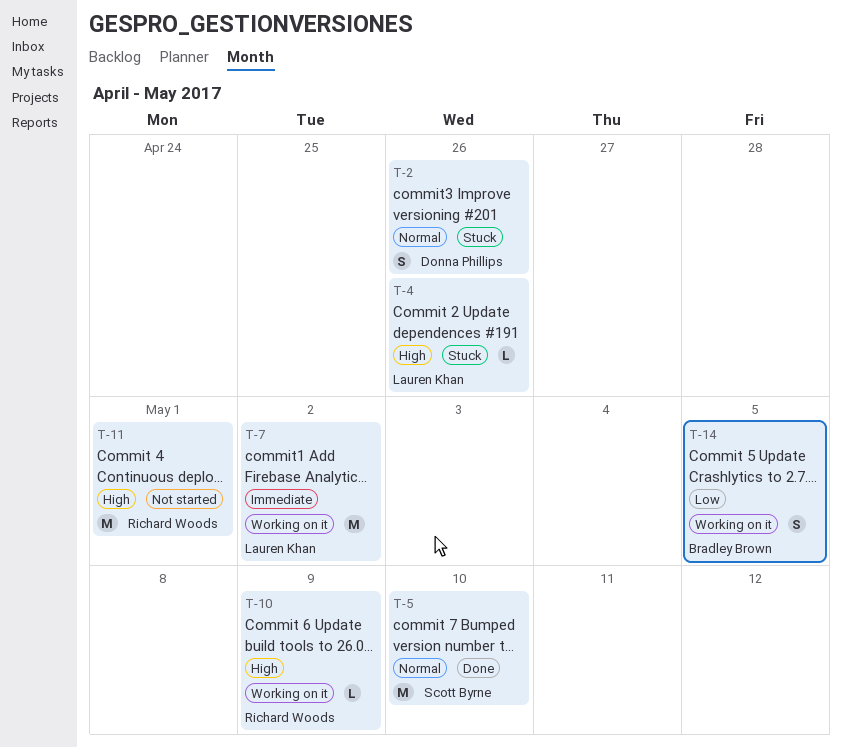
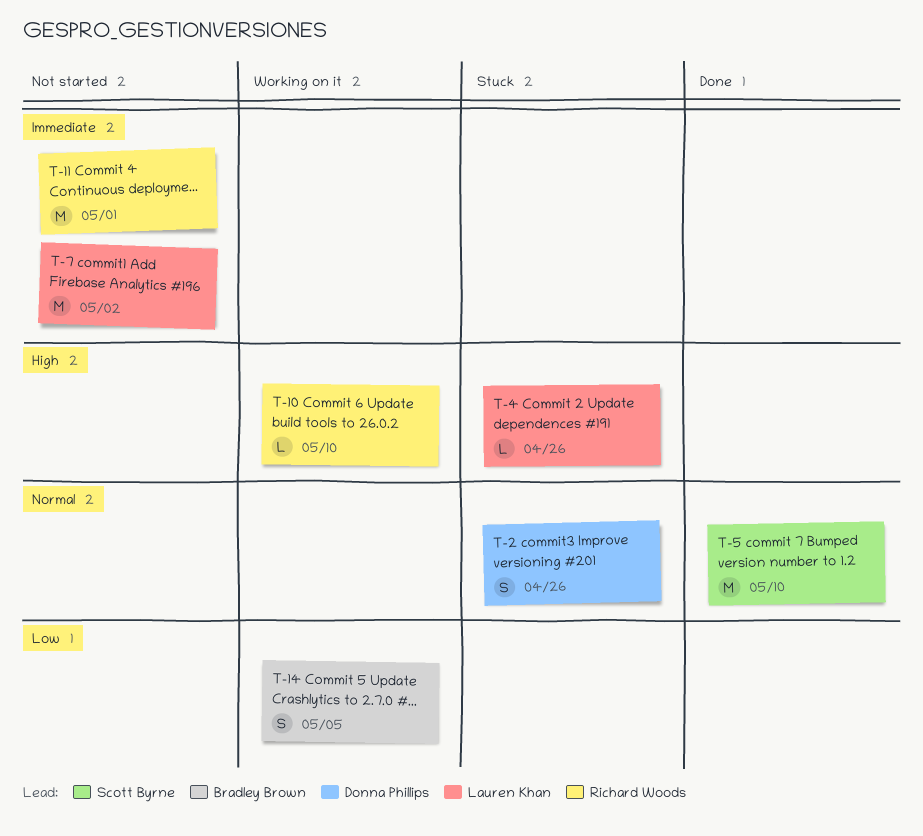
T-7, status: Working on it -> Not started
T-10, due: May 9 -> May 10
T-11, priority: High -> Immediate

